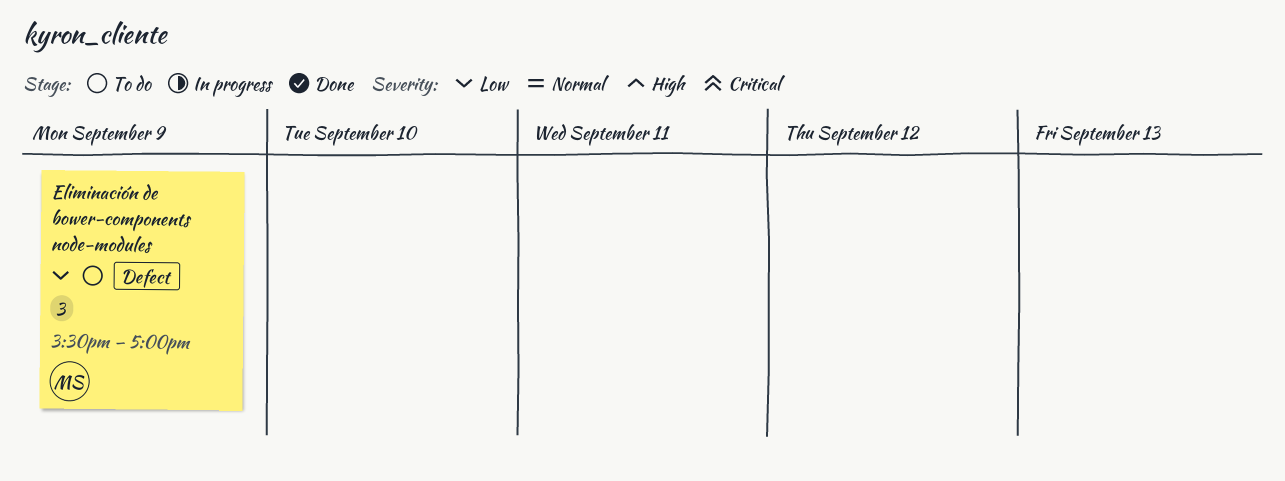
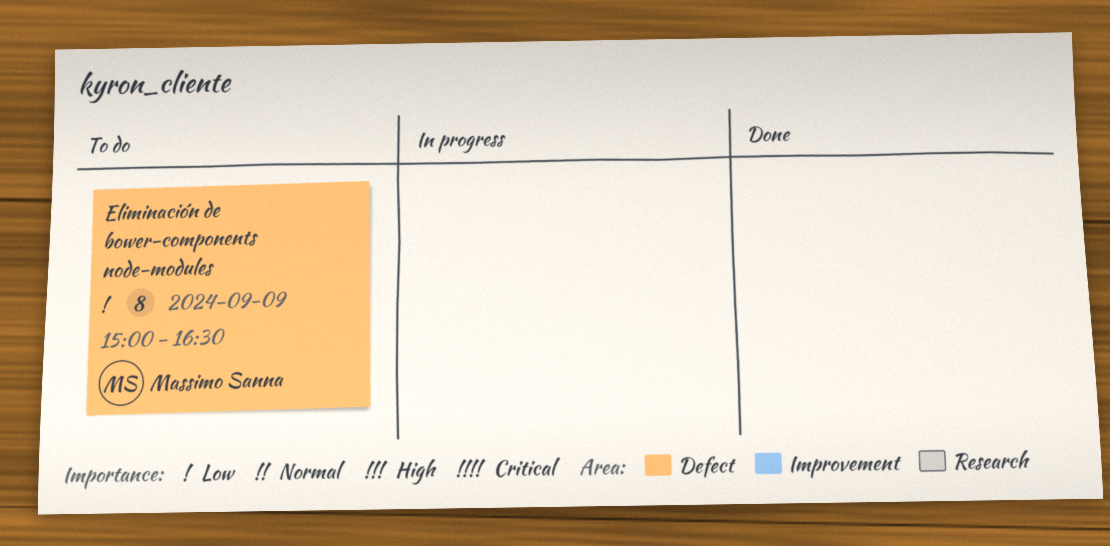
Eliminación de bower-components node-modules, estimate: 3 -> 8
Eliminación de bower-components node-modules, begins: 15:30 -> 15:00
Eliminación de bower-components node-modules, ends: 17:00 -> 16:30

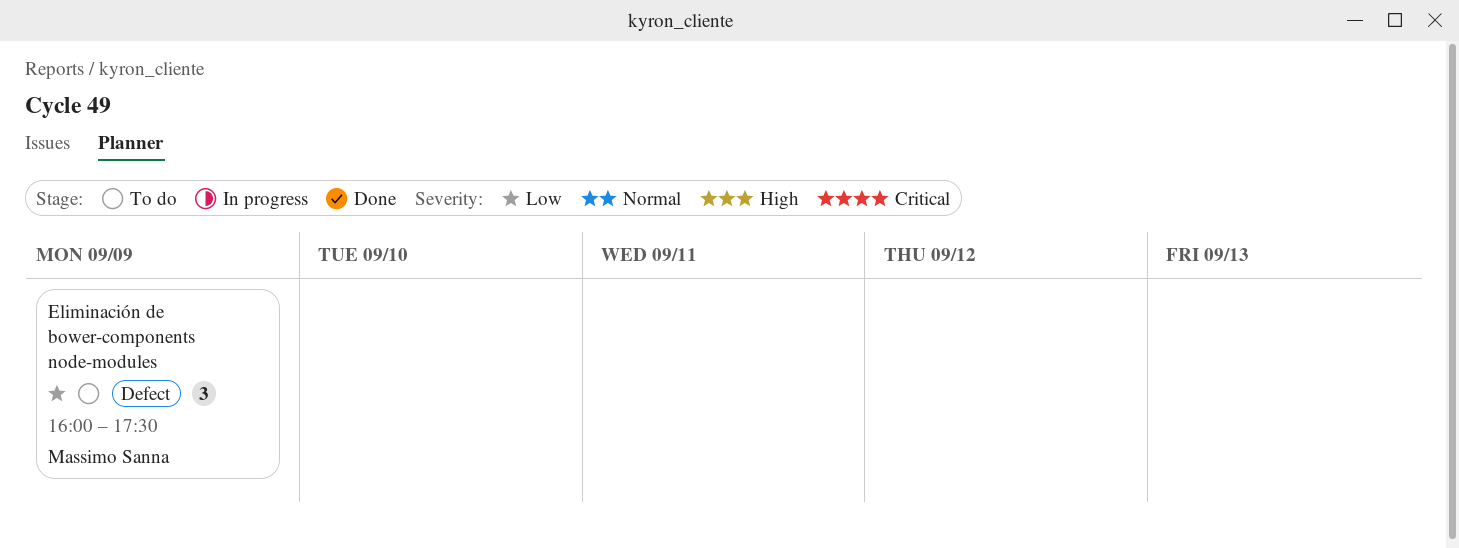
Eliminación de bower-components node-modules, estimate: 8 -> 3
Eliminación de bower-components node-modules, begins: 15:00 -> 16:00
Eliminación de bower-components node-modules, ends: 16:30 -> 17:30

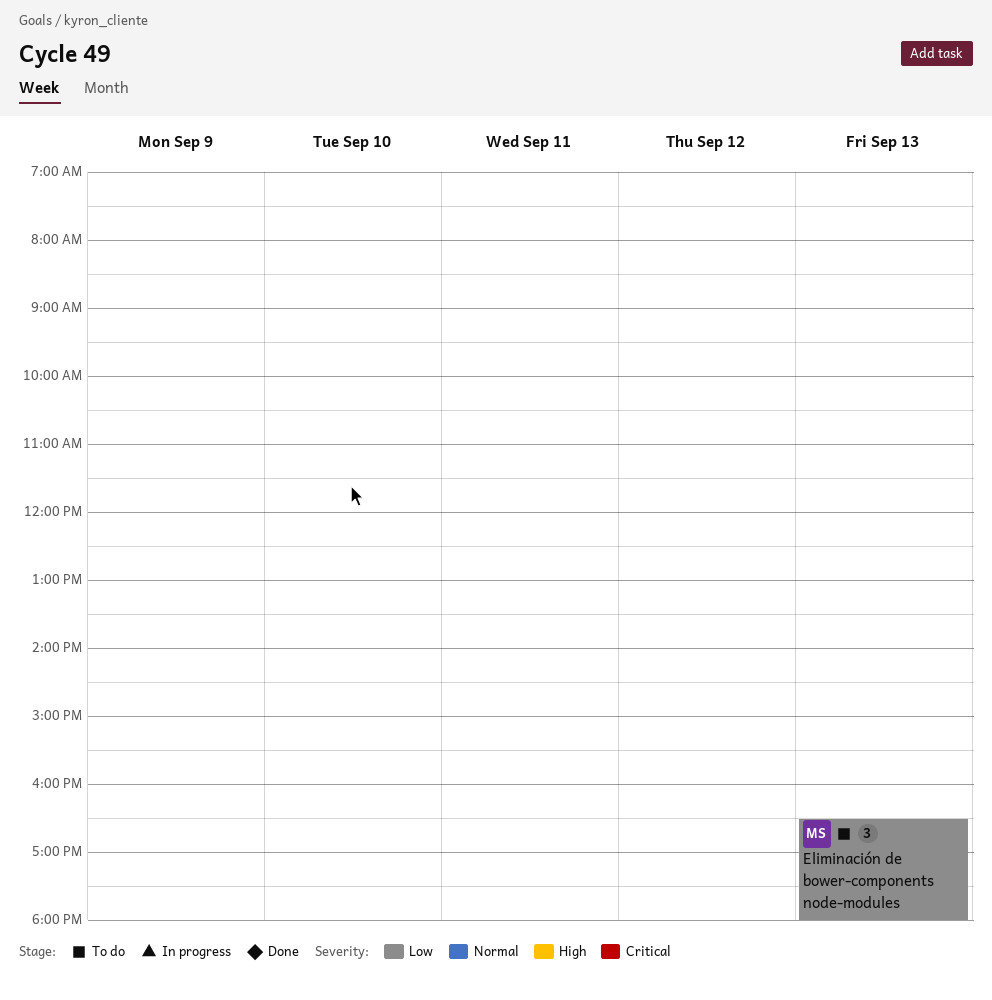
Eliminación de bower-components node-modules, day: Sep 9 -> Sep 13
Eliminación de bower-components node-modules, begins: 16:00 -> 16:30
Eliminación de bower-components node-modules, ends: 17:30 -> 18:00

